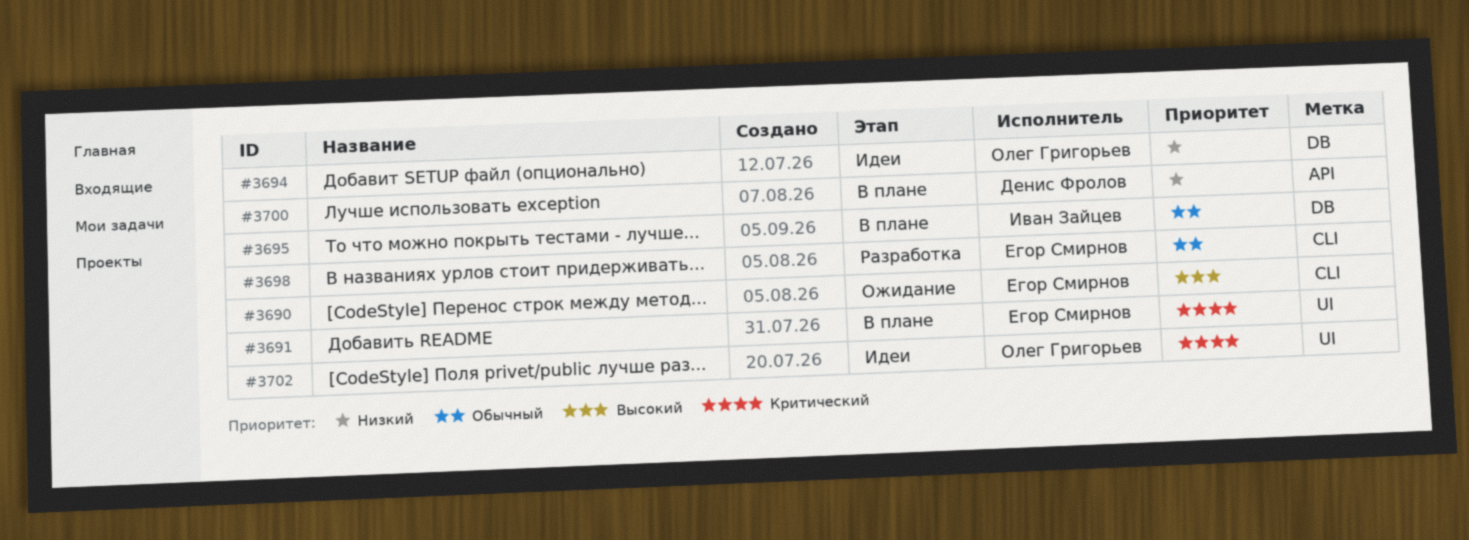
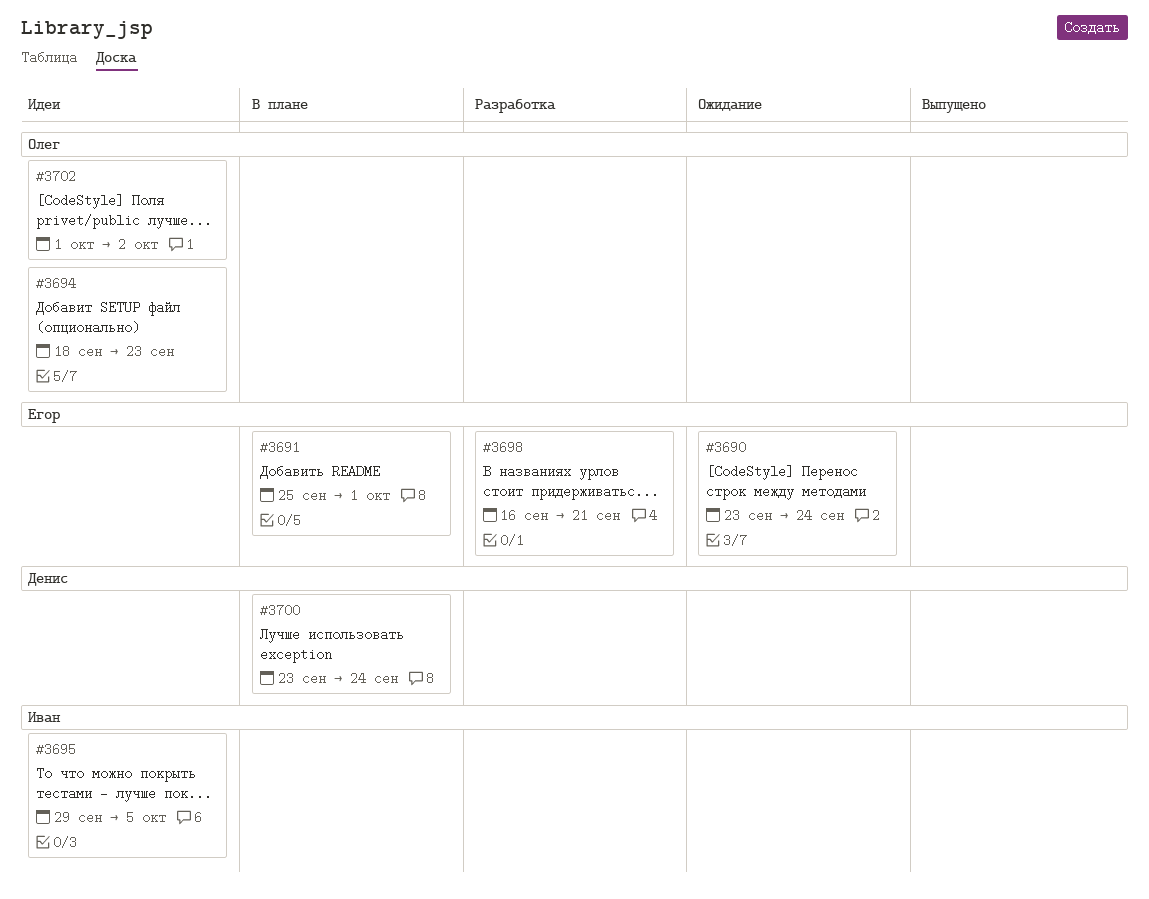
#3695, status: В плане -> Идеи

